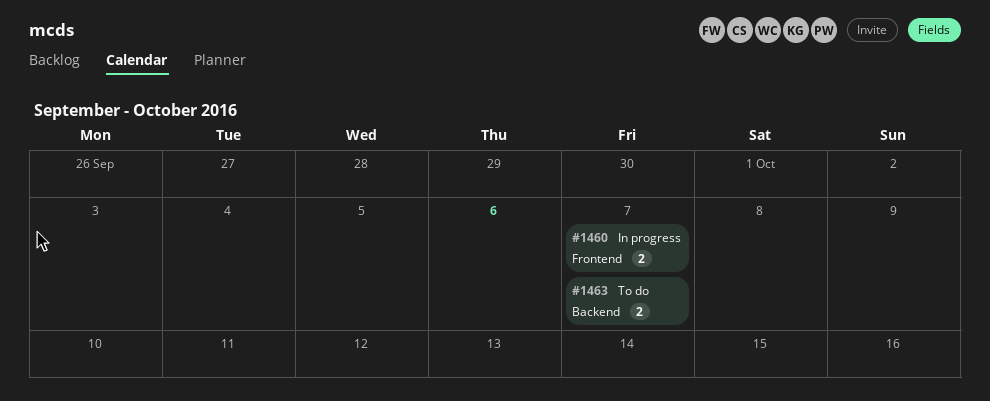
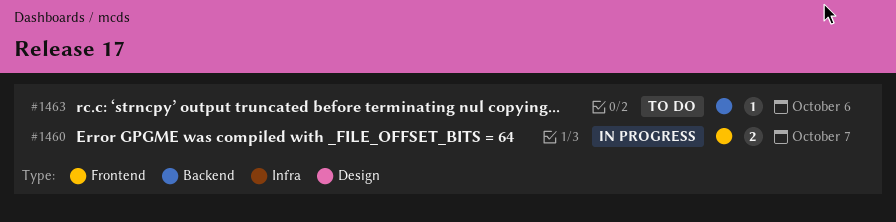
#1463, estimate: 2 -> 1
#1463, due: Oct 7 -> Oct 6

